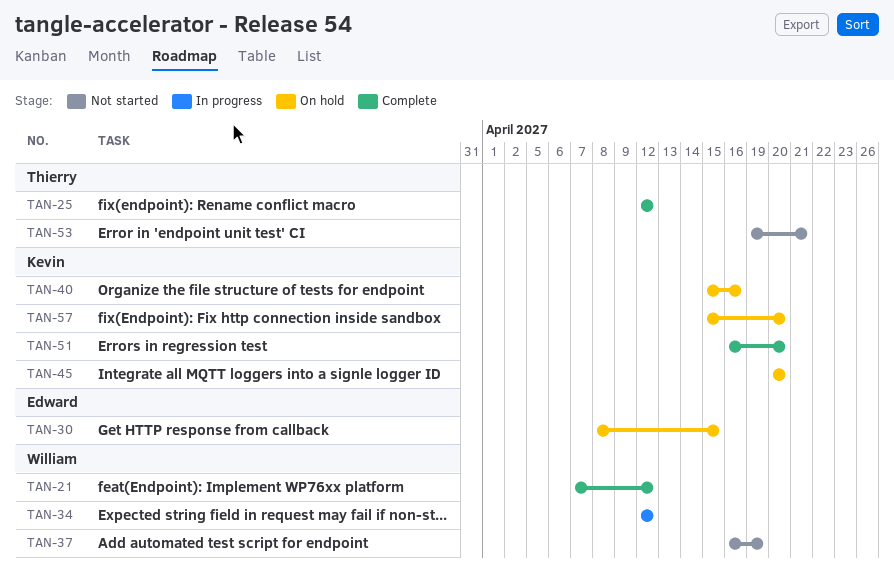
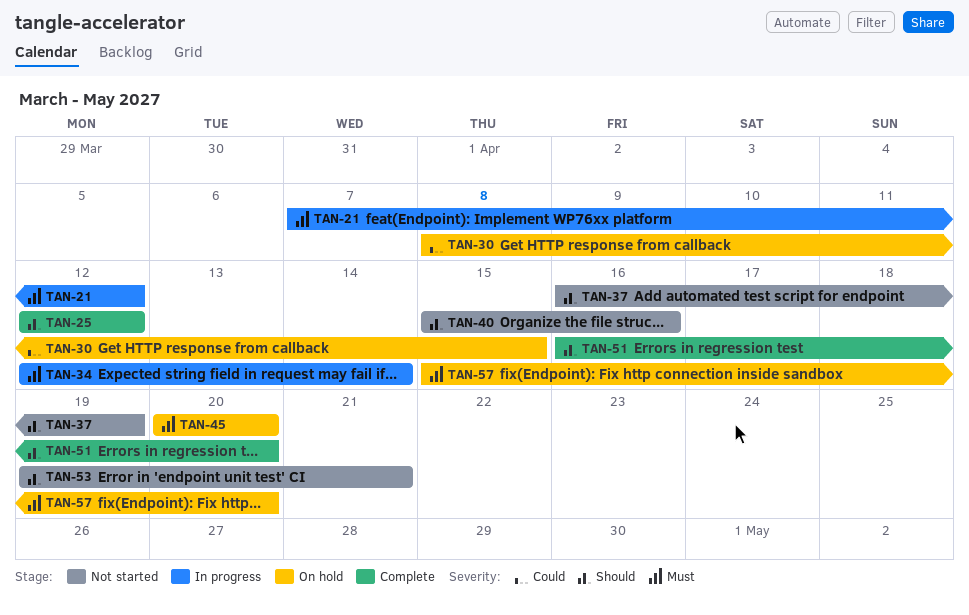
TAN-21, status: Complete -> In progress
TAN-34, due: Apr 12 -> Apr 14
TAN-40, status: On hold -> Not started

